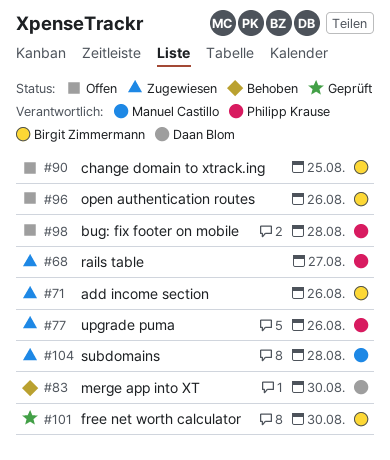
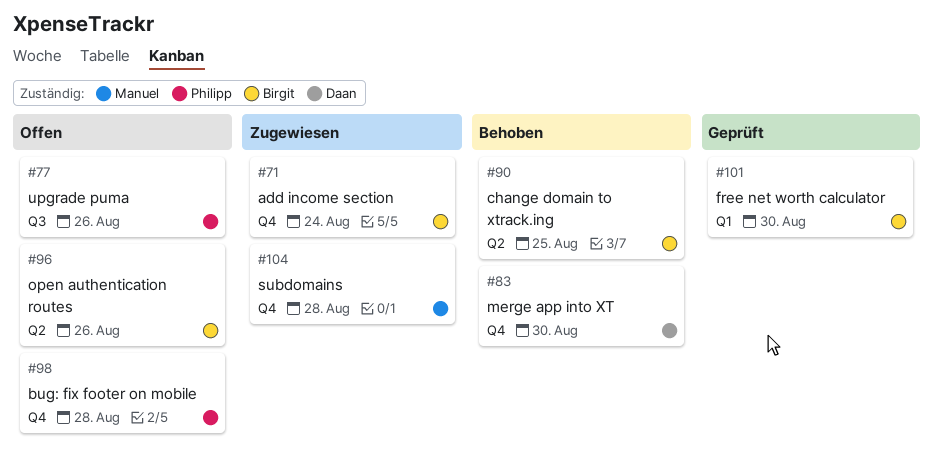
#68: present -> none
#71, day: Aug 26 -> Aug 24
#77, status: Zugewiesen -> Offen
#90, status: Offen -> Behoben

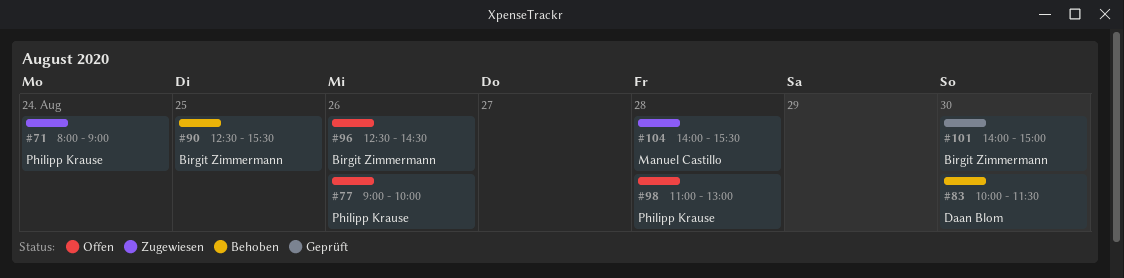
#71, owner: Birgit Zimmermann -> Philipp Krause

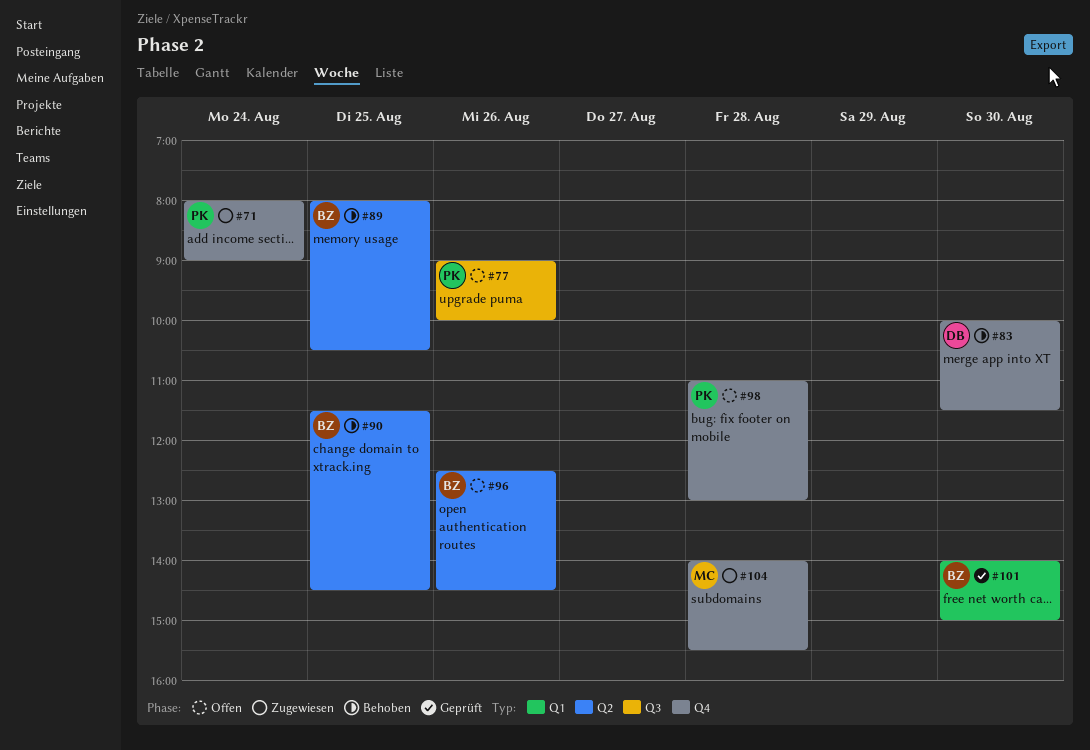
#89: none -> present
#90, begins: 12:30 -> 11:30
#90, ends: 15:30 -> 14:30

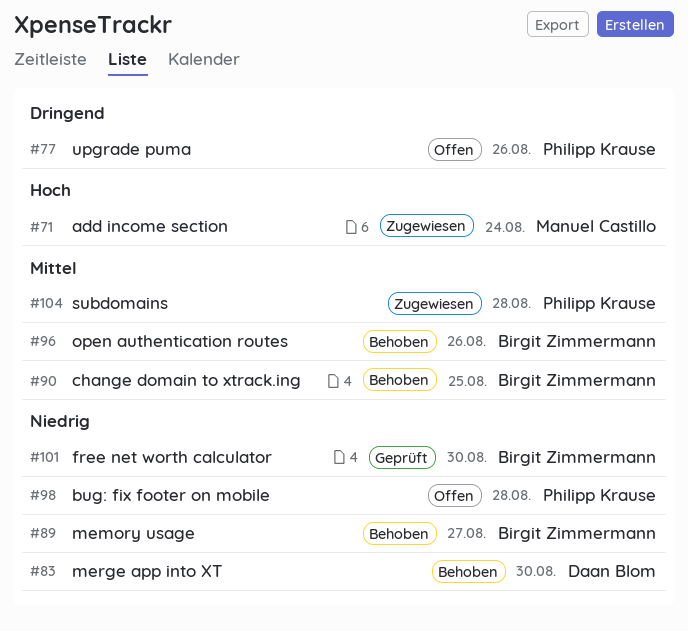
#71, owner: Philipp Krause -> Manuel Castillo
#89, day: Aug 25 -> Aug 27
#96, status: Offen -> Behoben
#104, owner: Manuel Castillo -> Philipp Krause

